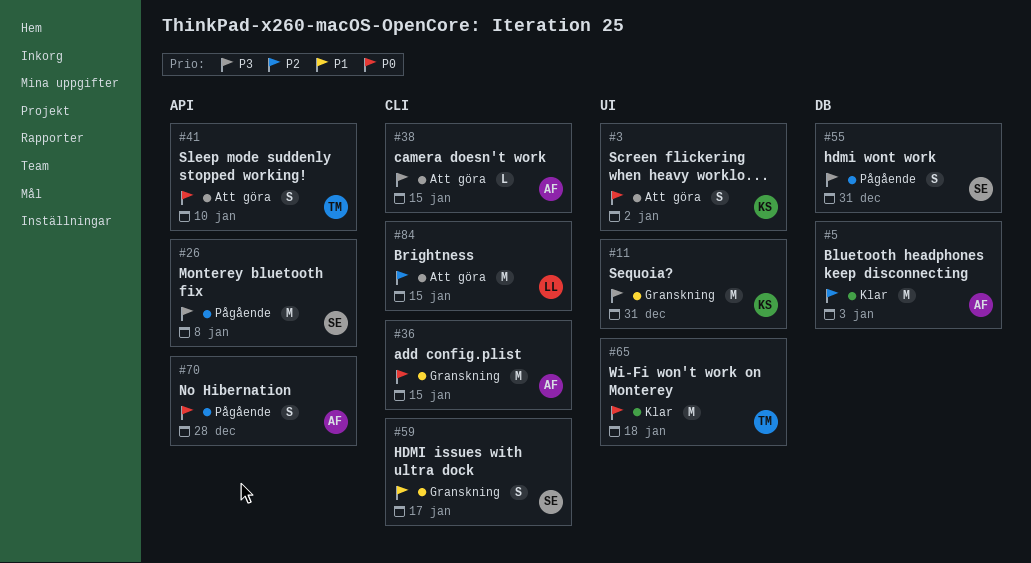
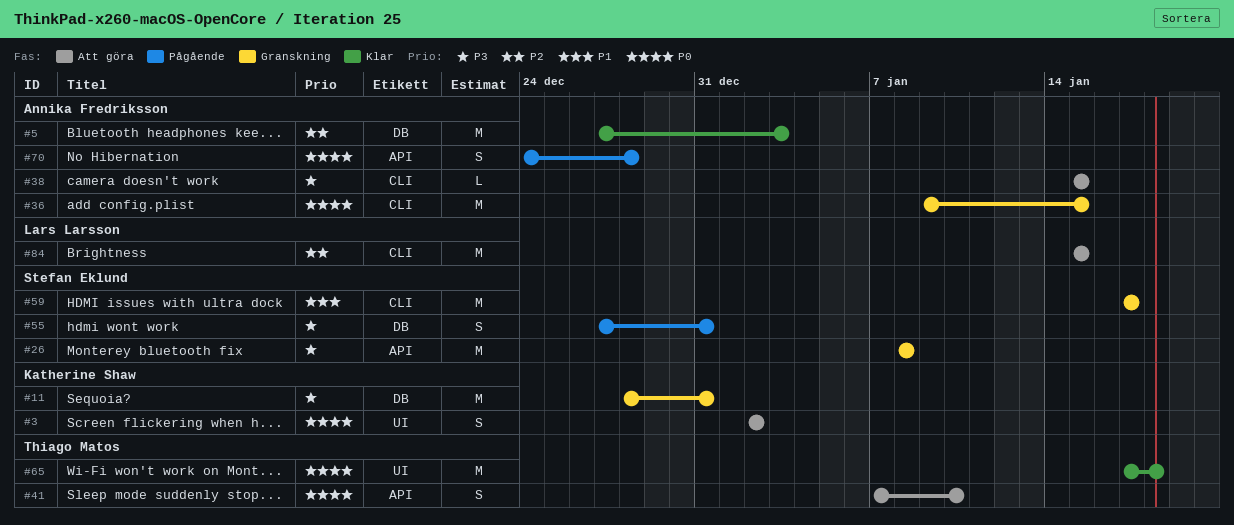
#11, label: UI -> DB
#26, status: Pågående -> Granskning
#59, estimate: S -> M

